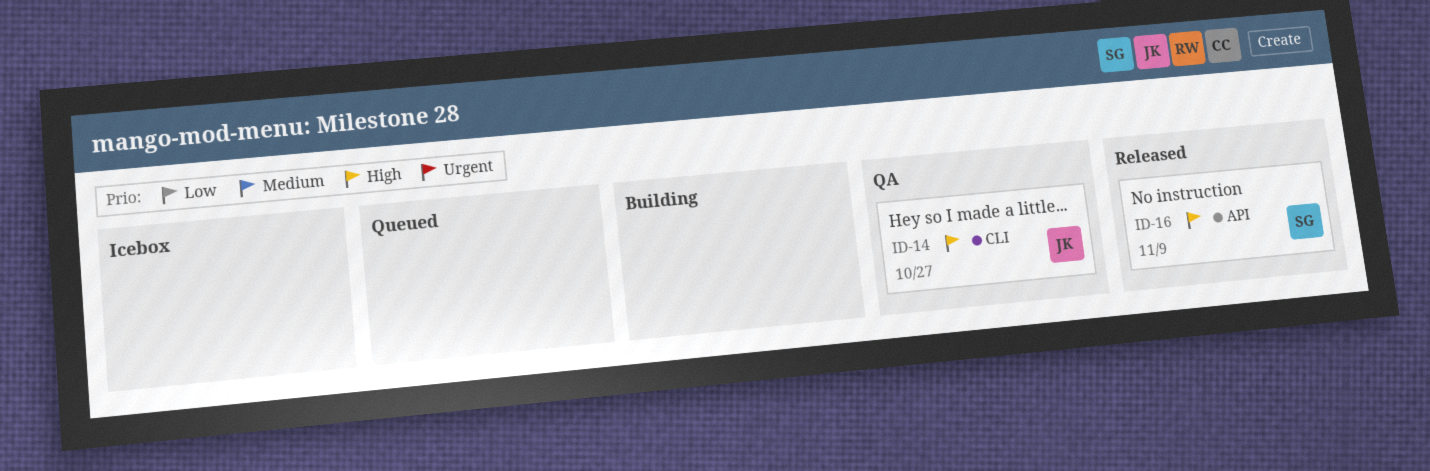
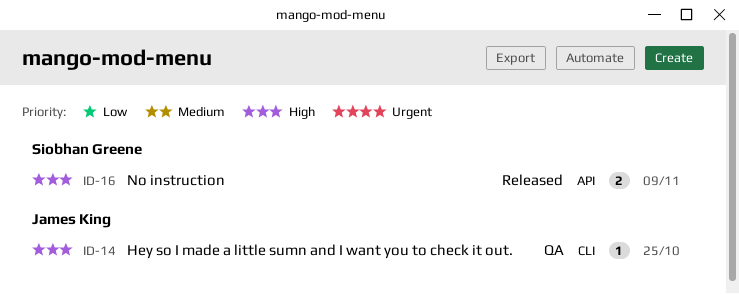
ID-14, due: Oct 27 -> Oct 25

